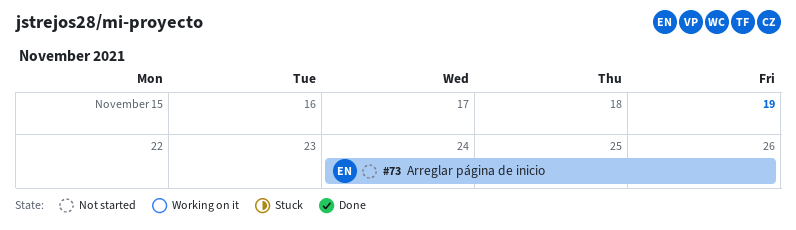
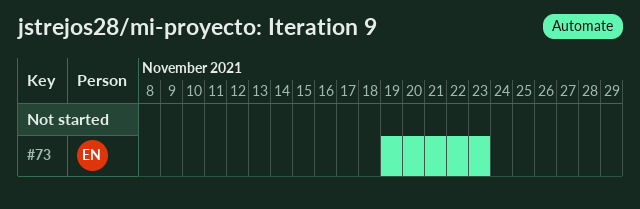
#73, start: Nov 24 -> Nov 19
#73, due: Nov 26 -> Nov 23

